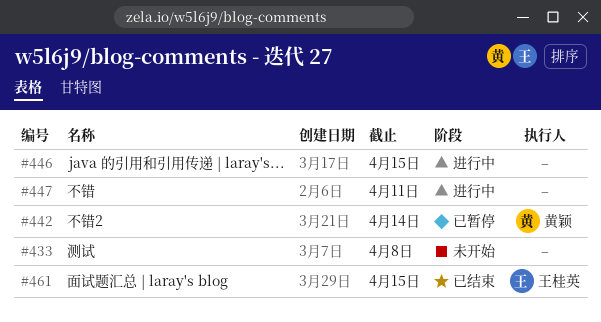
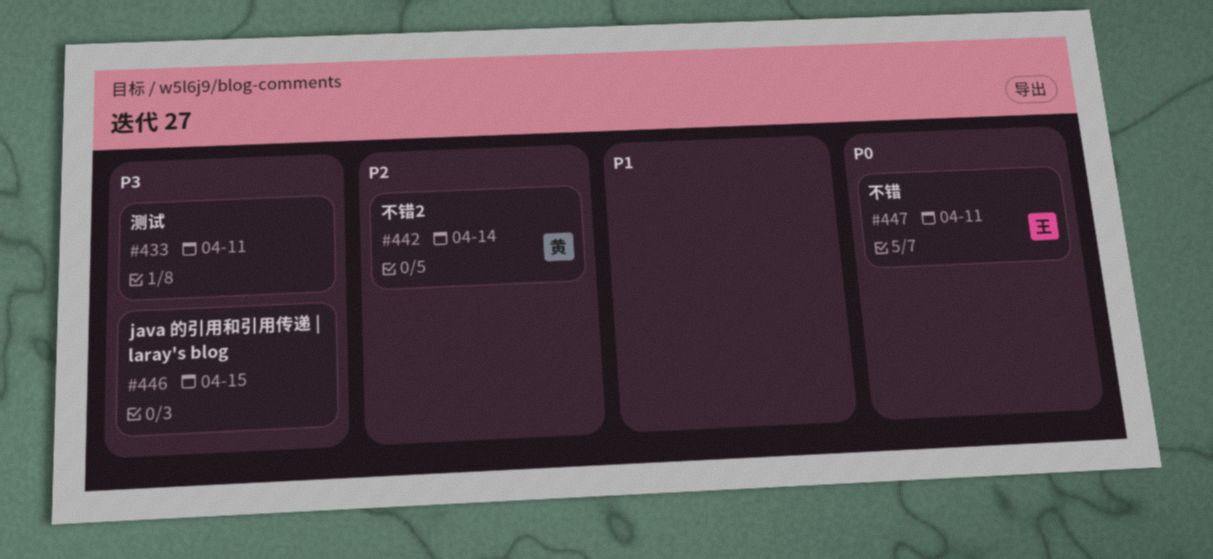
#433, due: Apr 8 -> Apr 11
#447, owner: none -> 王桂英
#461: present -> none

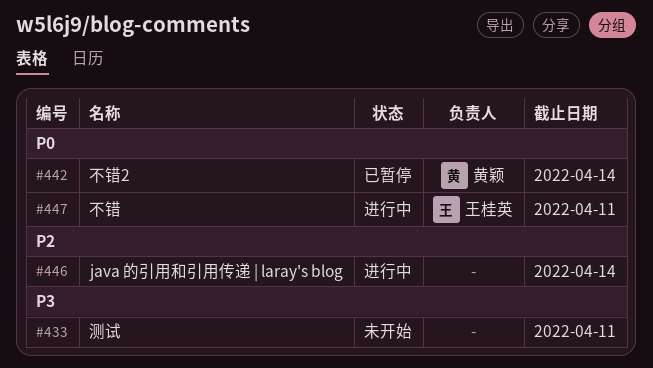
#442, priority: P2 -> P0
#446, priority: P3 -> P2
#446, due: Apr 15 -> Apr 14

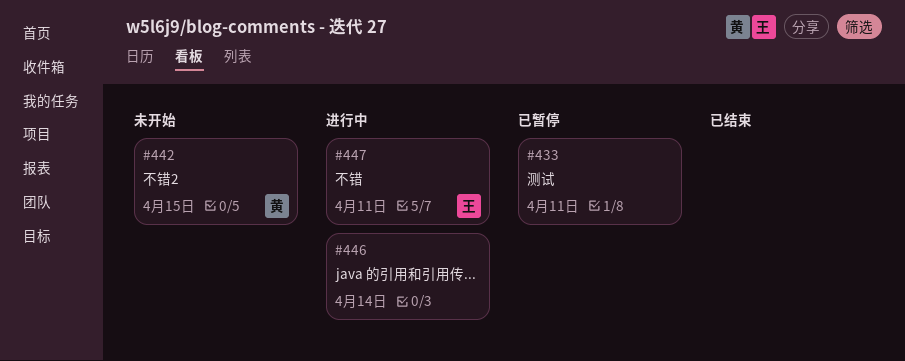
#433, status: 未开始 -> 已暂停
#442, status: 已暂停 -> 未开始
#442, due: Apr 14 -> Apr 15

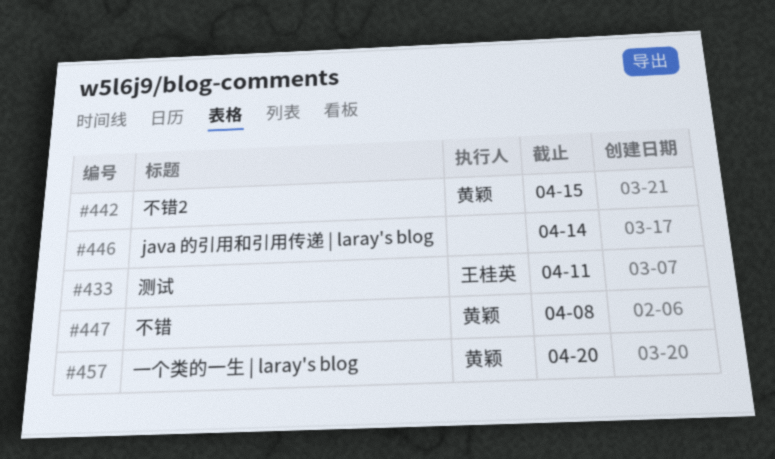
#433, owner: none -> 王桂英
#447, owner: 王桂英 -> 黄颖
#447, due: Apr 11 -> Apr 8
#457: none -> present

